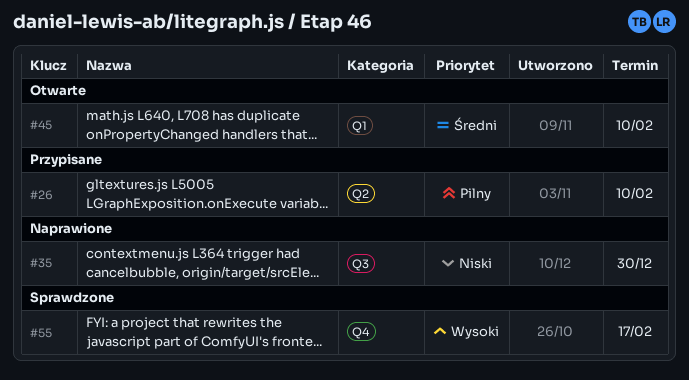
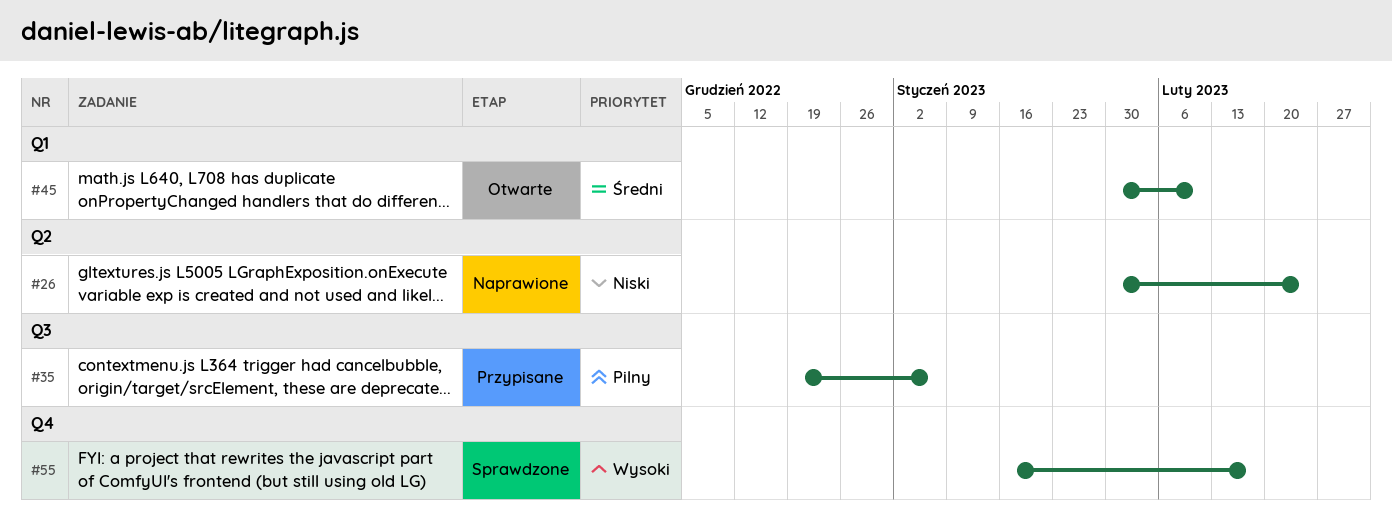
#26, status: Przypisane -> Naprawione
#26, priority: Pilny -> Niski
#26, due: Feb 10 -> Feb 24
#35, status: Naprawione -> Przypisane
#35, priority: Niski -> Pilny
#35, due: Dec 30 -> Jan 6

